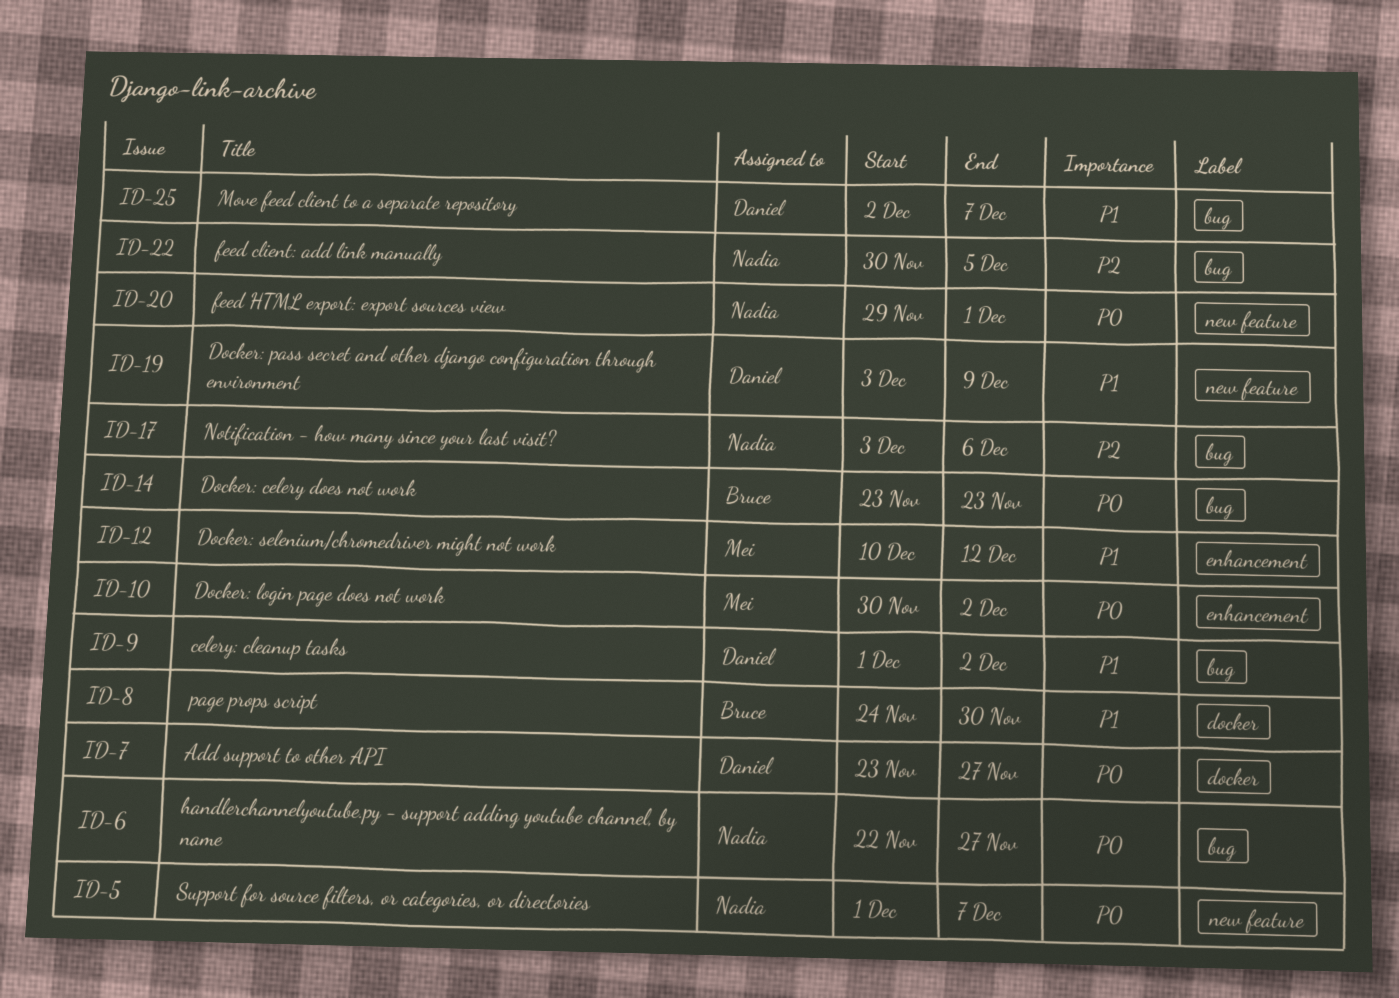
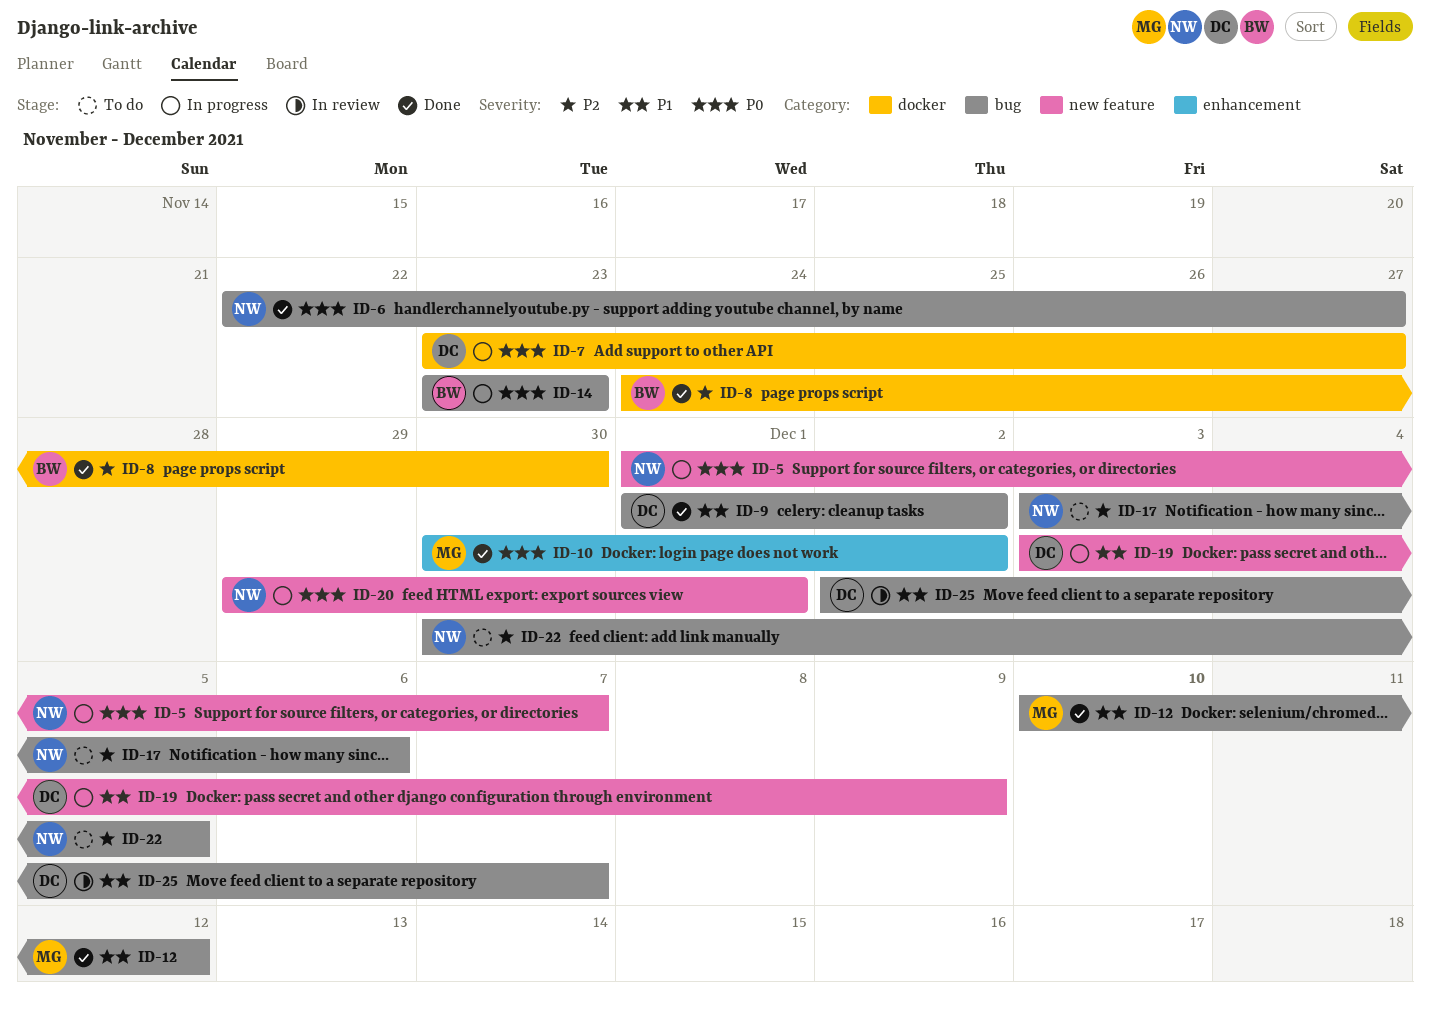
ID-8, priority: P1 -> P2
ID-12, label: enhancement -> bug

